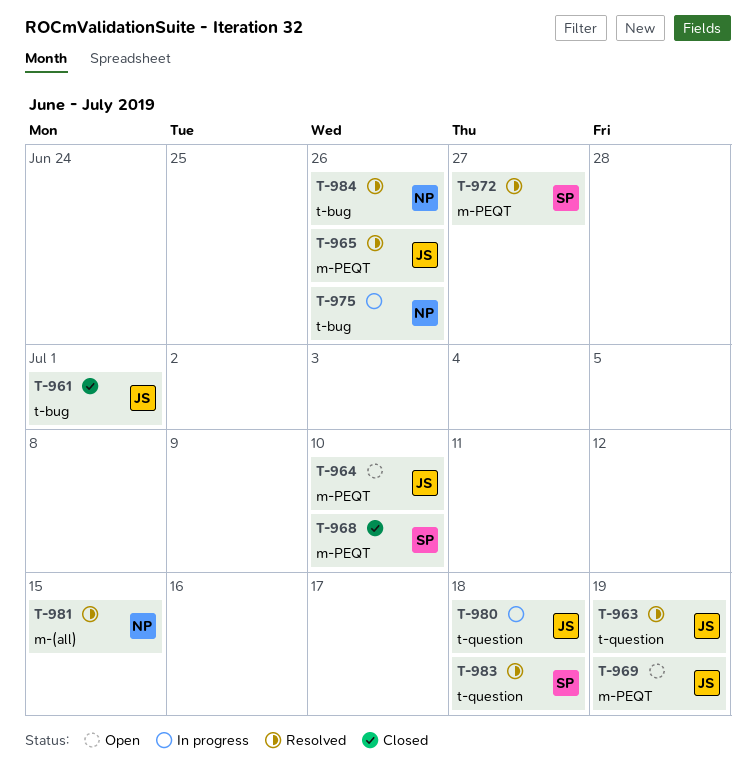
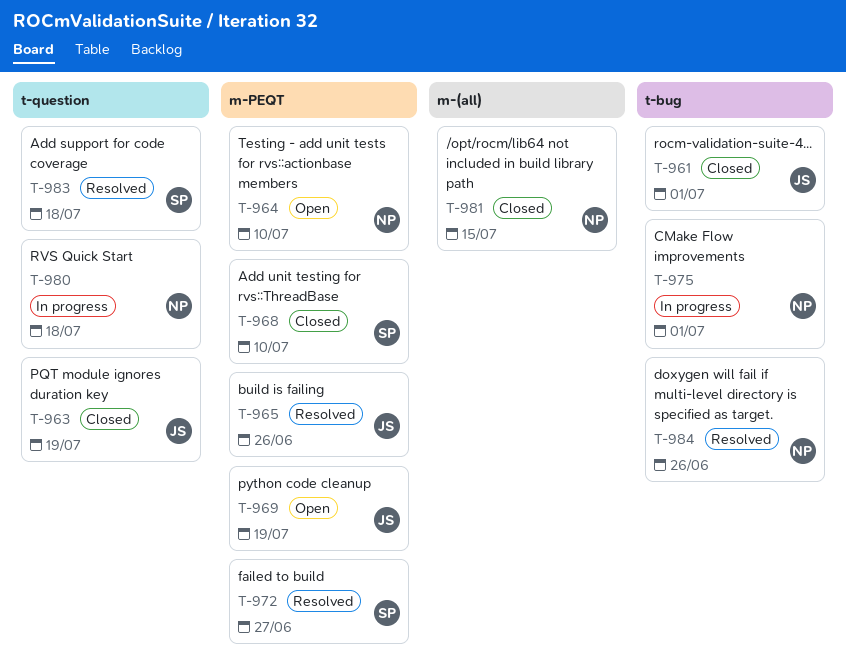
T-963, status: Resolved -> Closed
T-964, owner: JS -> NP
T-975, due: Jun 26 -> Jul 1
T-980, owner: JS -> NP
T-981, status: Resolved -> Closed

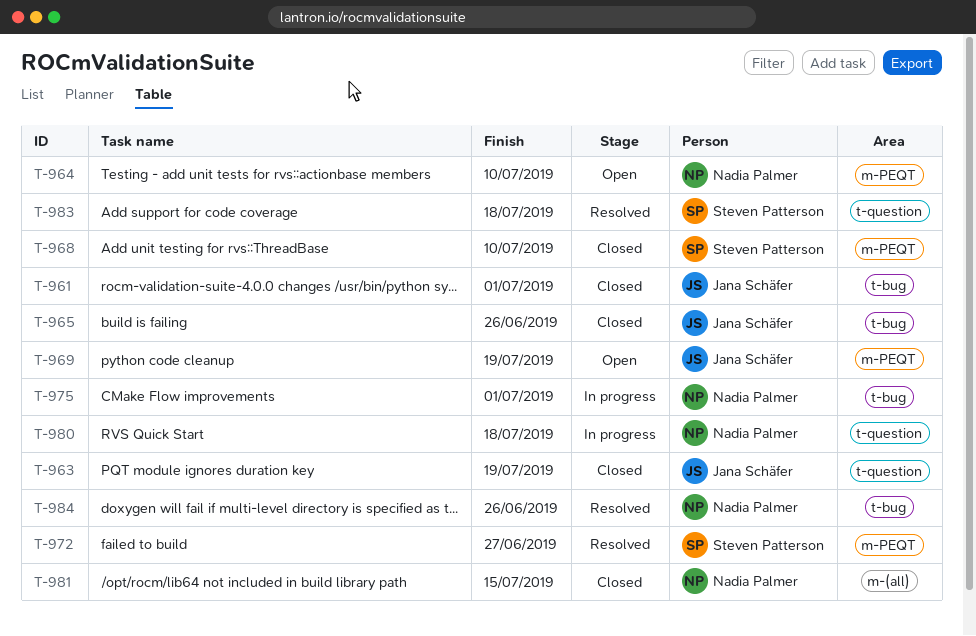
T-965, status: Resolved -> Closed
T-965, label: m-PEQT -> t-bug

